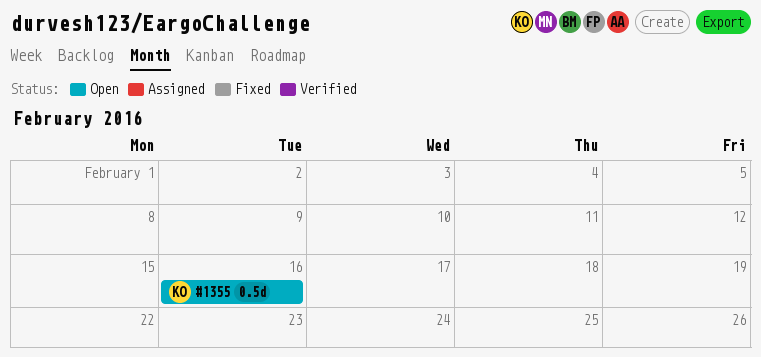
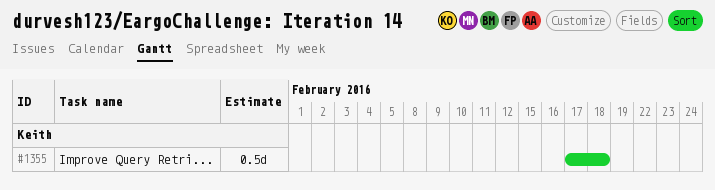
#1355, start: Feb 16 -> Feb 17
#1355, due: Feb 16 -> Feb 18

